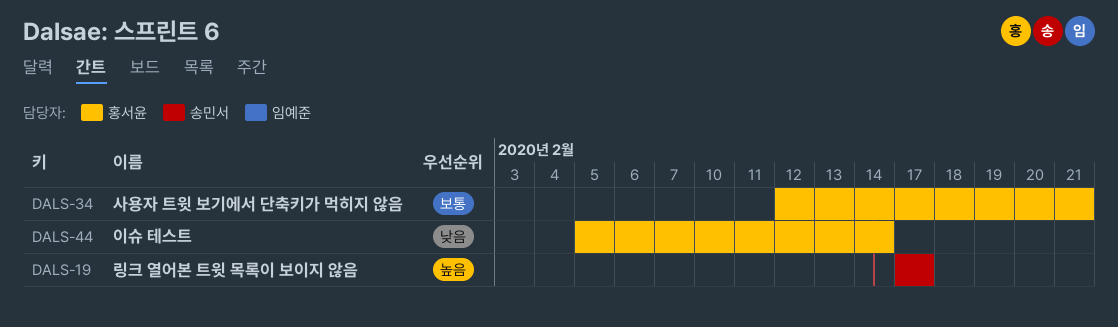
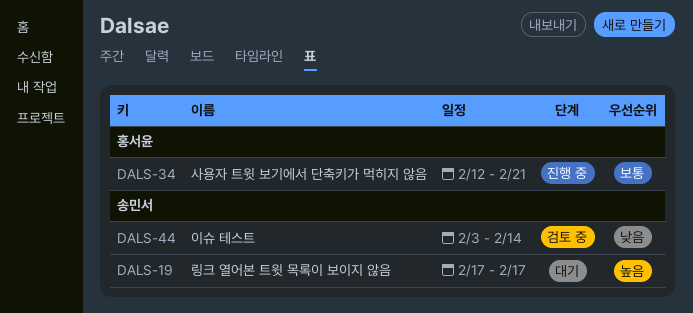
DALS-44, owner: 홍서윤 -> 송민서
DALS-44, start: Feb 5 -> Feb 3

